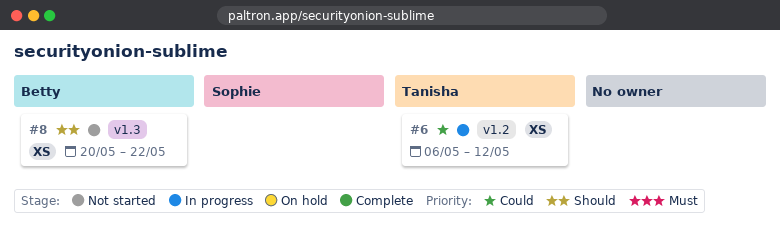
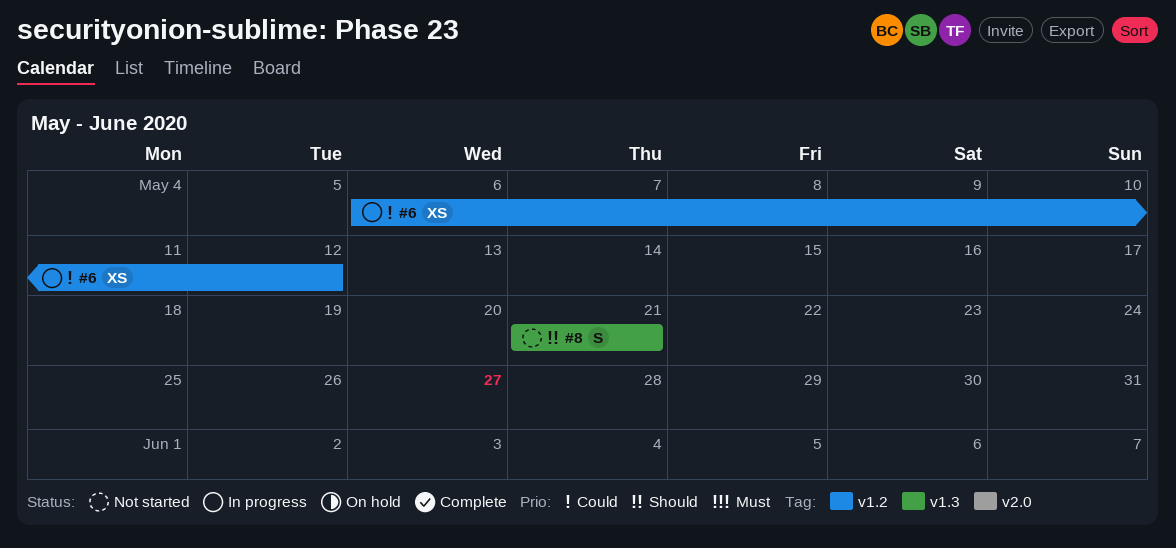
#8, estimate: XS -> S
#8, start: May 20 -> May 21
#8, due: May 22 -> May 21

